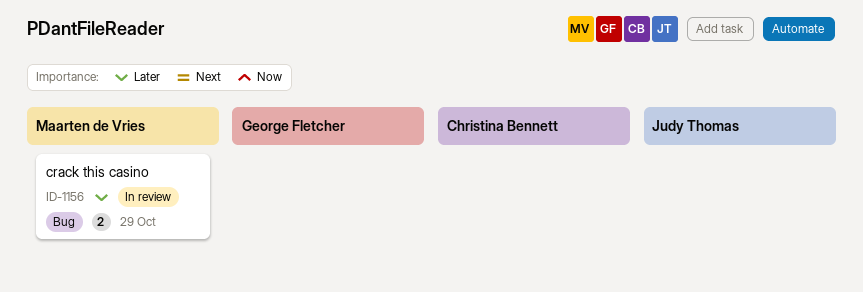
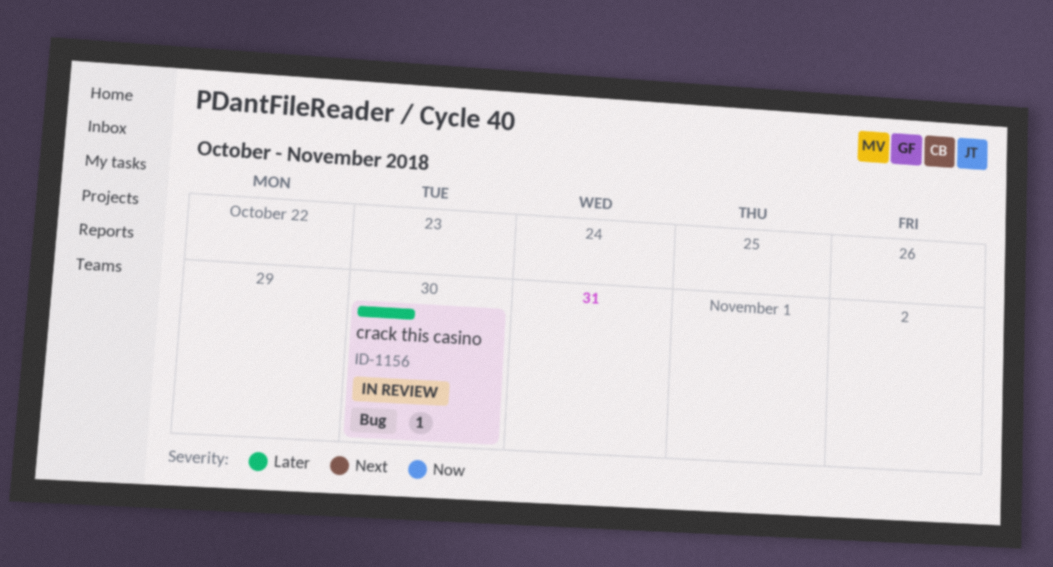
ID-1156, estimate: 2 -> 1
ID-1156, due: Oct 29 -> Oct 30

